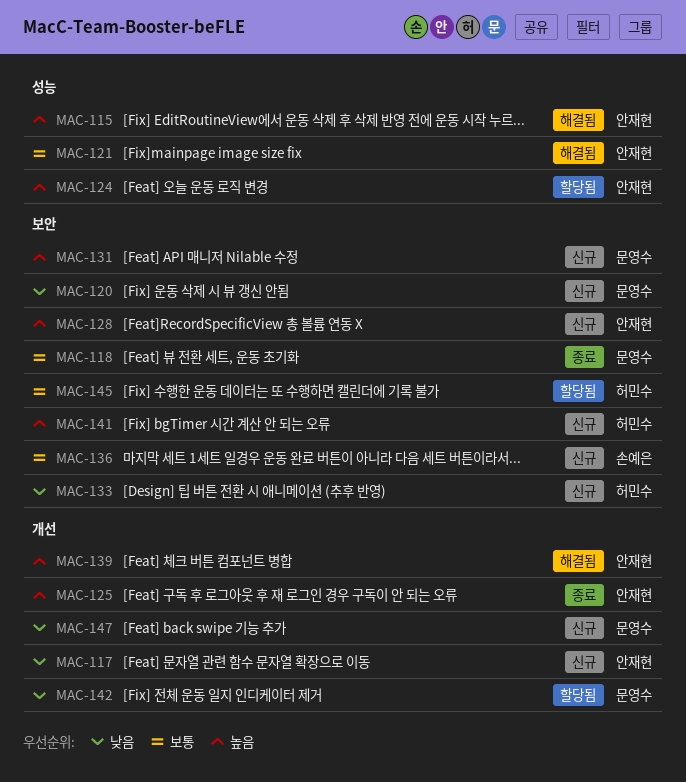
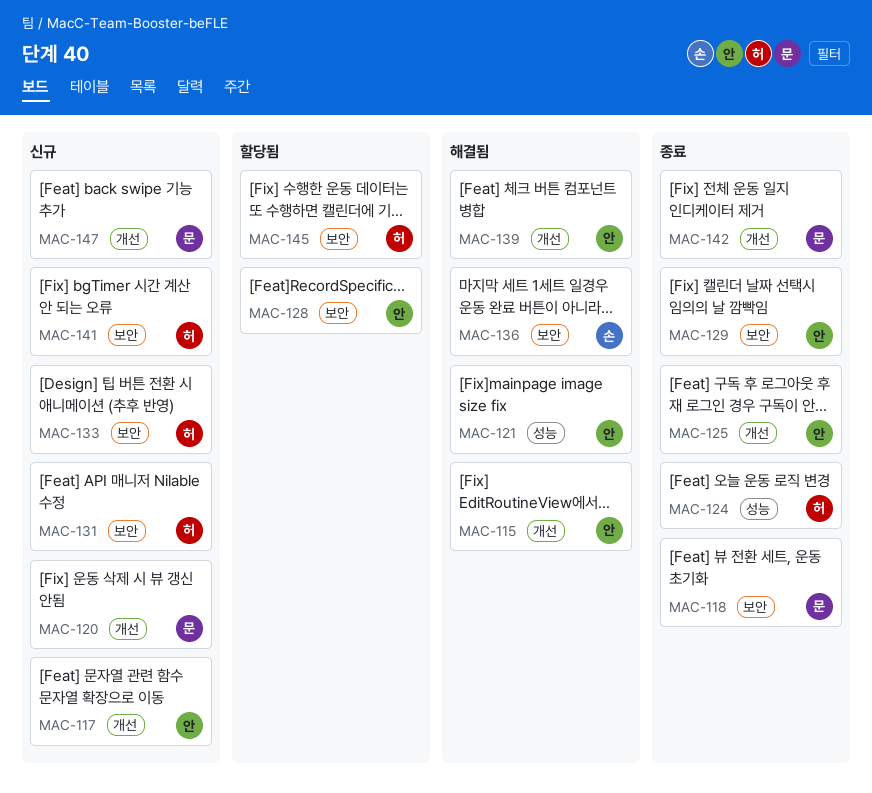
MAC-115, label: 성능 -> 개선
MAC-120, label: 보안 -> 개선
MAC-124, status: 할당됨 -> 종료
MAC-124, owner: 안재현 -> 허민수
MAC-128, status: 신규 -> 할당됨
MAC-129: none -> present
MAC-131, owner: 문영수 -> 허민수
MAC-136, status: 신규 -> 해결됨
MAC-142, status: 할당됨 -> 종료

